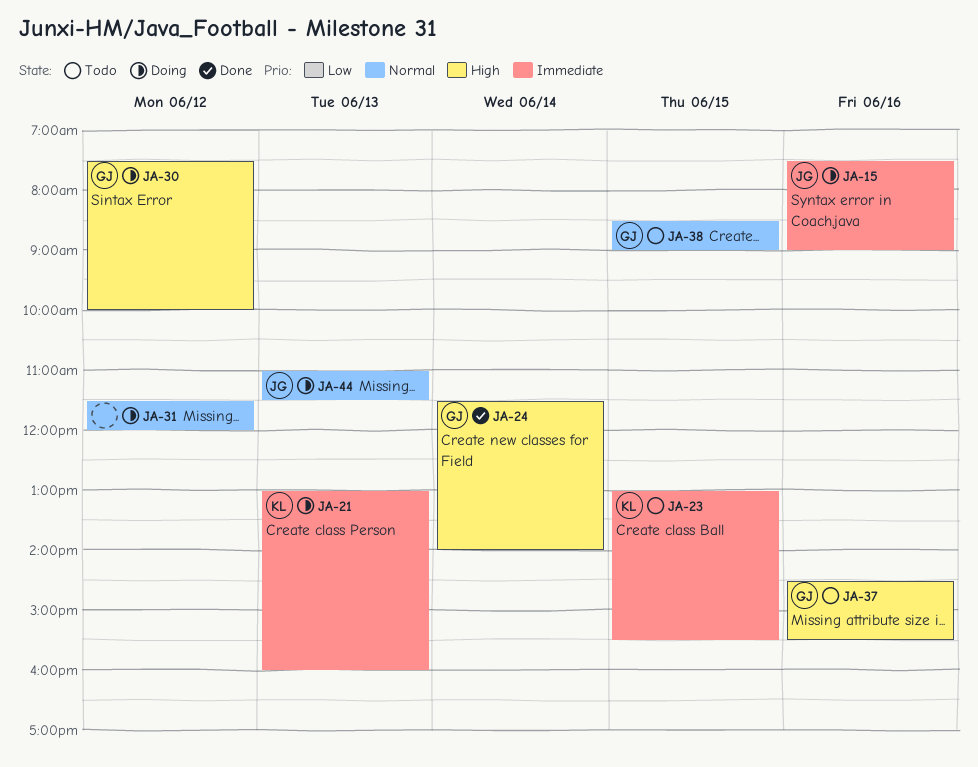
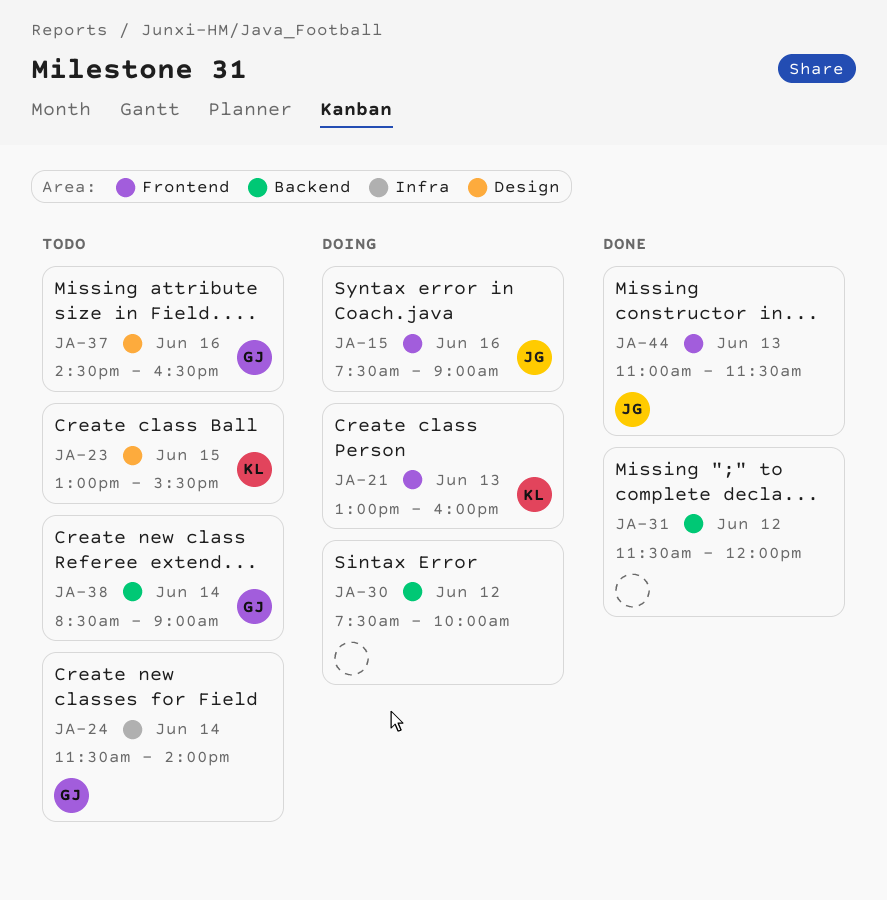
JA-24, status: Done -> Todo
JA-30, owner: GJ -> none
JA-31, status: Doing -> Done
JA-37, ends: 15:30 -> 16:30
JA-38, day: Jun 15 -> Jun 14
JA-44, status: Doing -> Done

